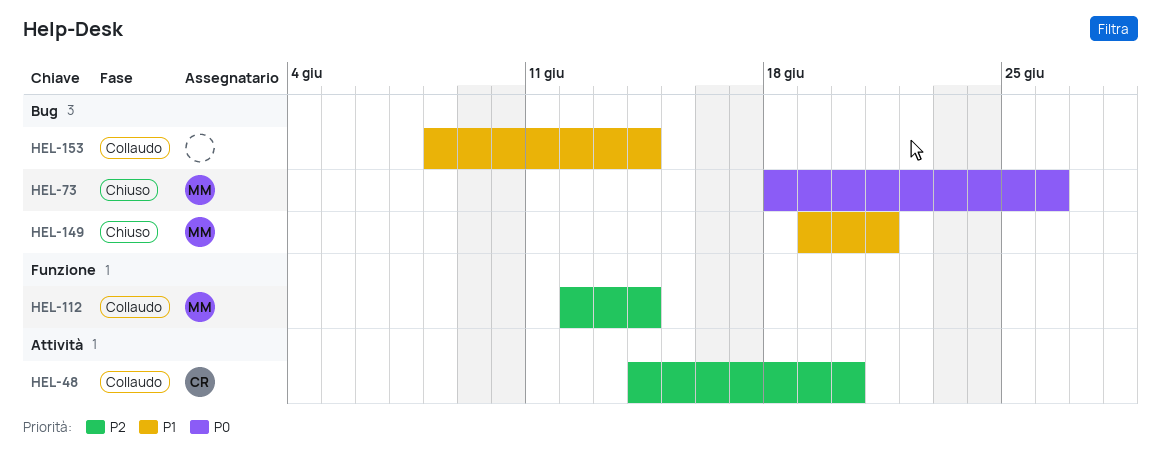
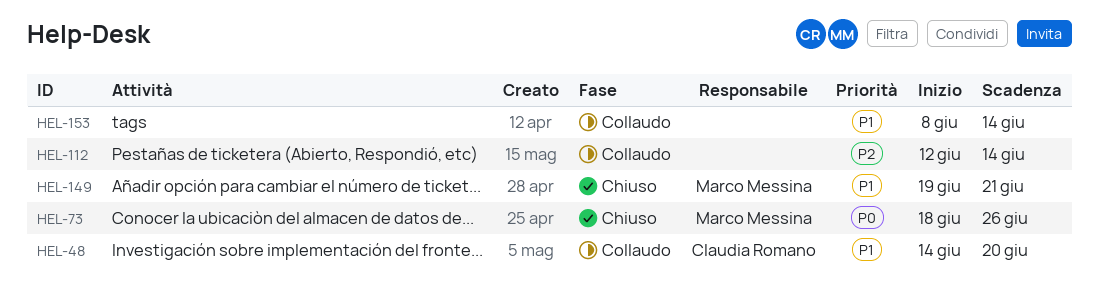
HEL-48, priority: P2 -> P1
HEL-112, owner: Marco Messina -> none

